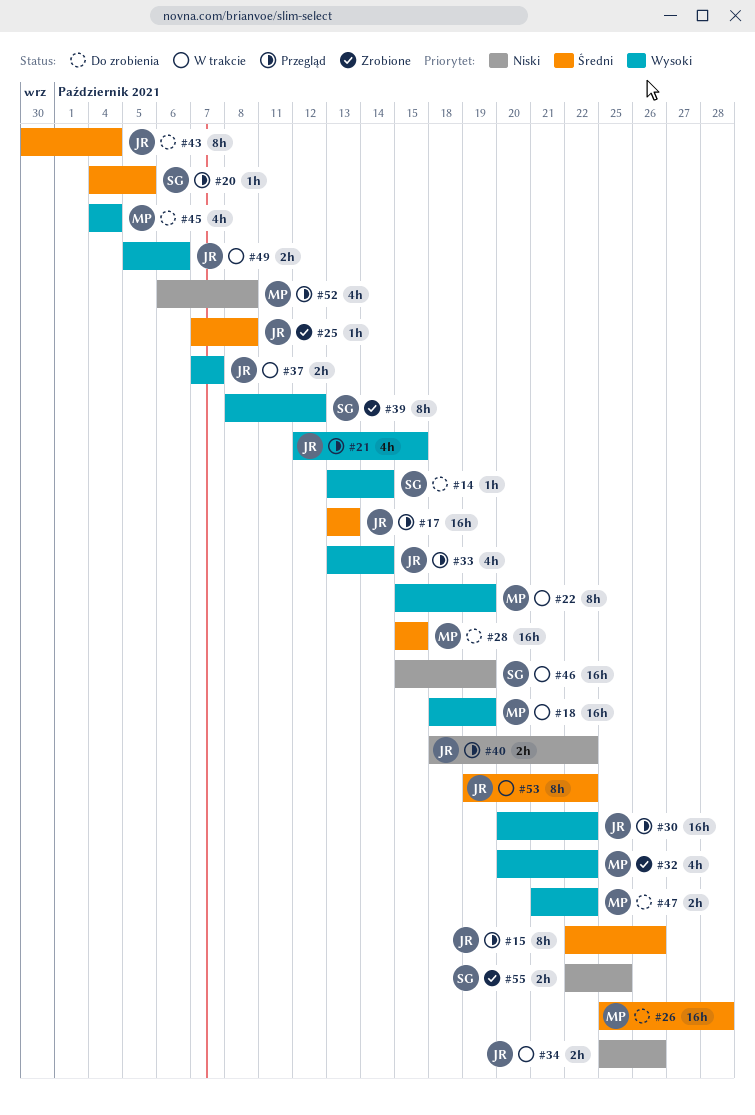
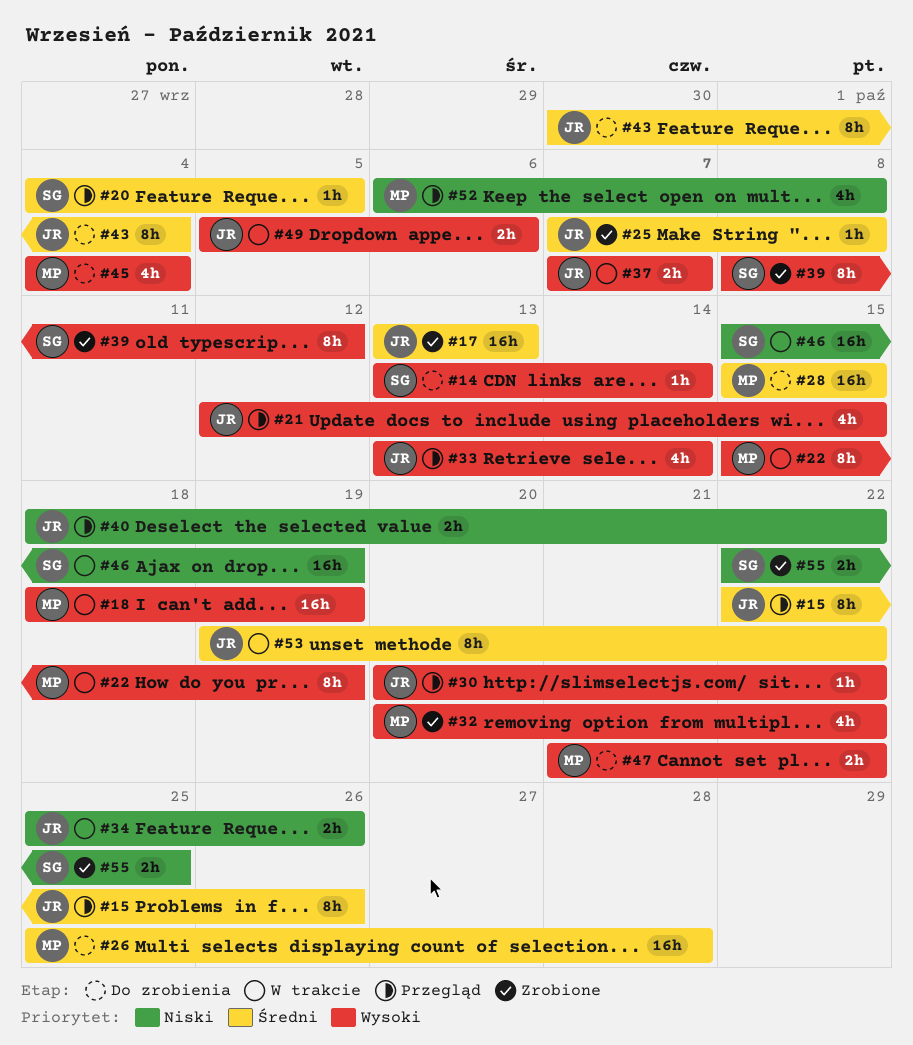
#17, status: Przegląd -> Zrobione
#30, estimate: 16h -> 1h

